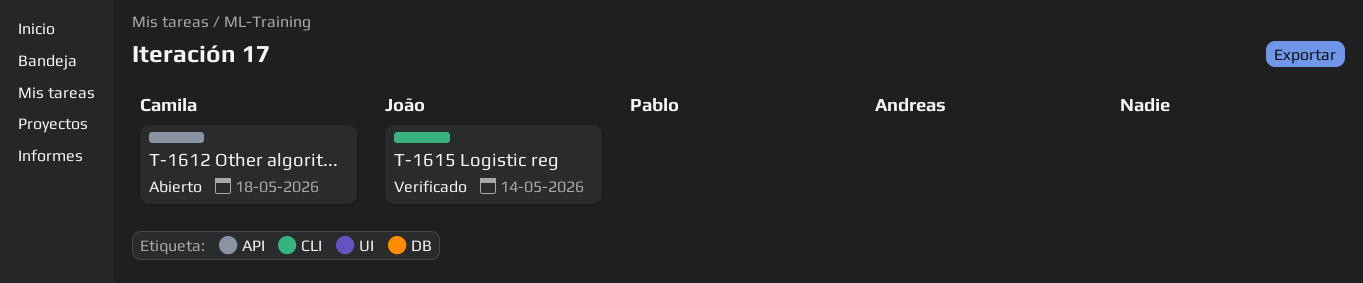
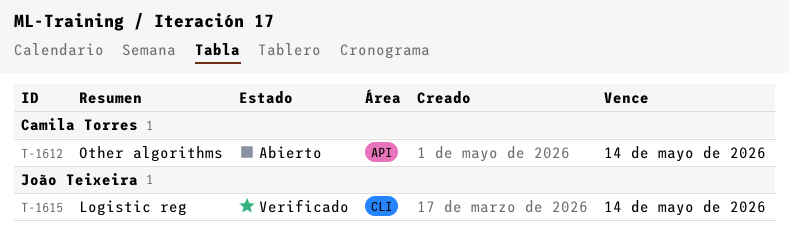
T-1612, due: May 18 -> May 14

